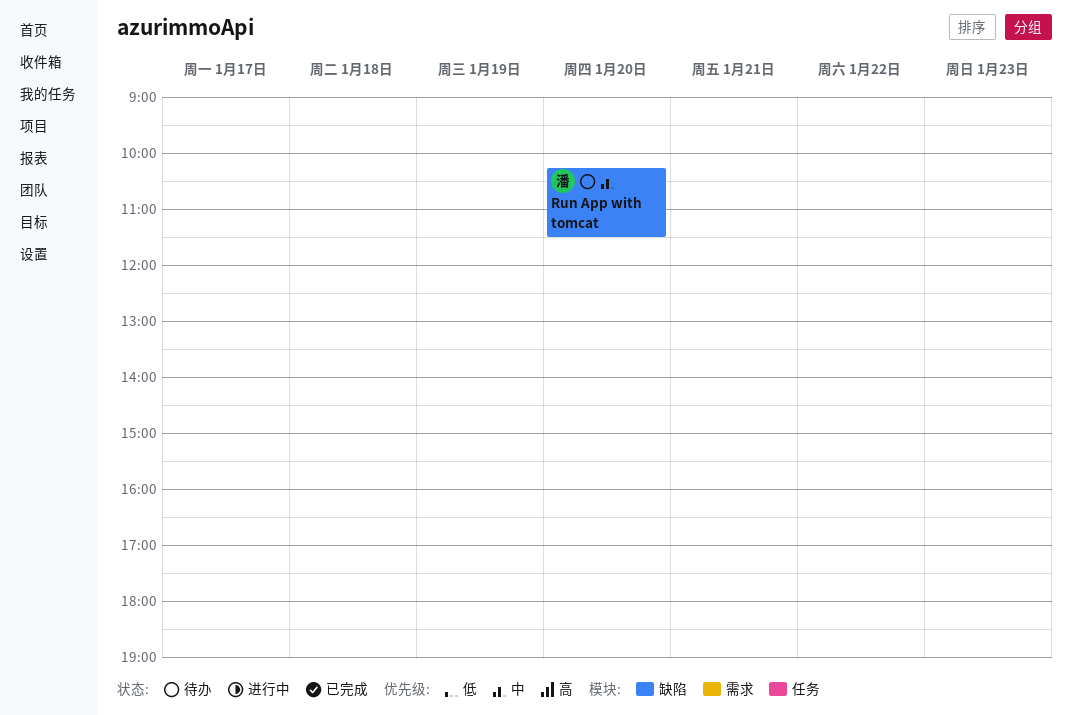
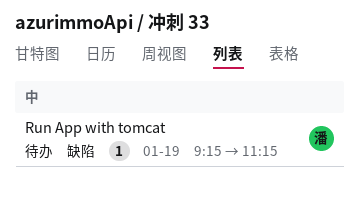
Run App with tomcat, day: Jan 20 -> Jan 19
Run App with tomcat, begins: 10:15 -> 09:15
Run App with tomcat, ends: 11:30 -> 11:15

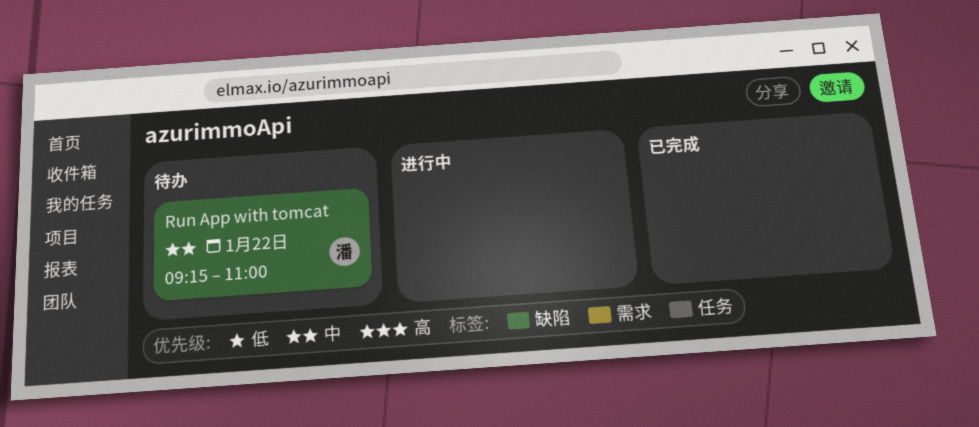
Run App with tomcat, day: Jan 19 -> Jan 22
Run App with tomcat, ends: 11:15 -> 11:00

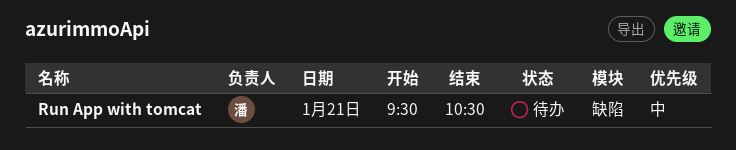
Run App with tomcat, day: Jan 22 -> Jan 21
Run App with tomcat, begins: 09:15 -> 09:30
Run App with tomcat, ends: 11:00 -> 10:30

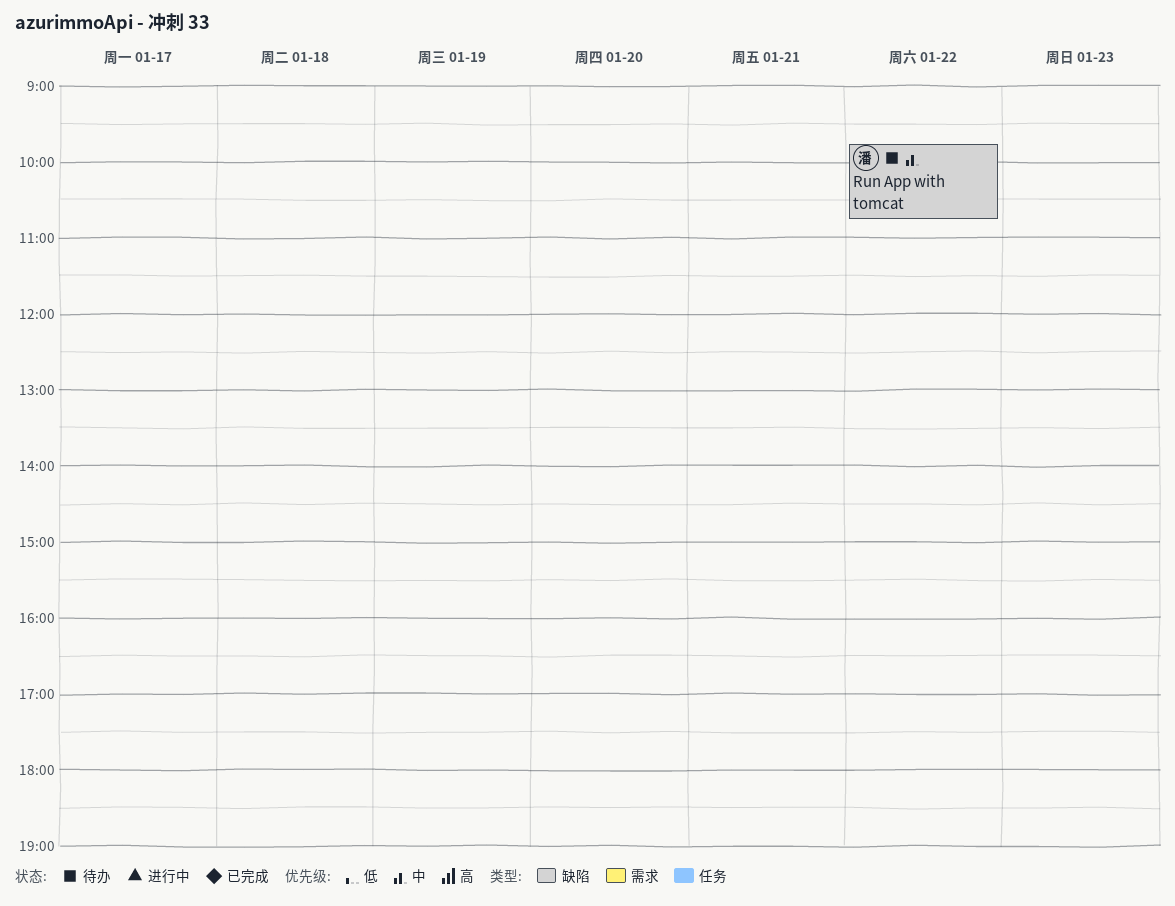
Run App with tomcat, day: Jan 21 -> Jan 22
Run App with tomcat, begins: 09:30 -> 09:45
Run App with tomcat, ends: 10:30 -> 10:45

